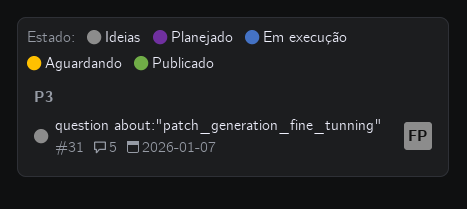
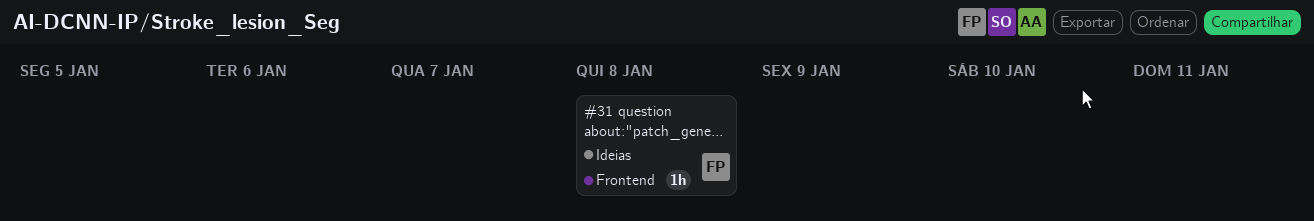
#31, due: Jan 7 -> Jan 8

